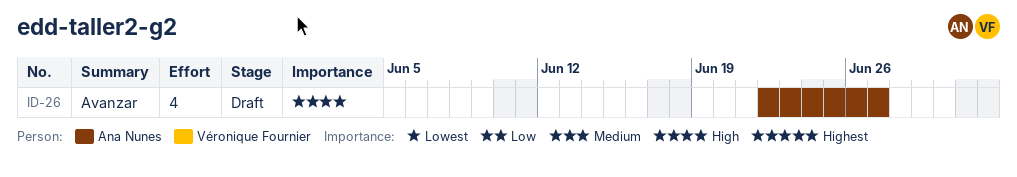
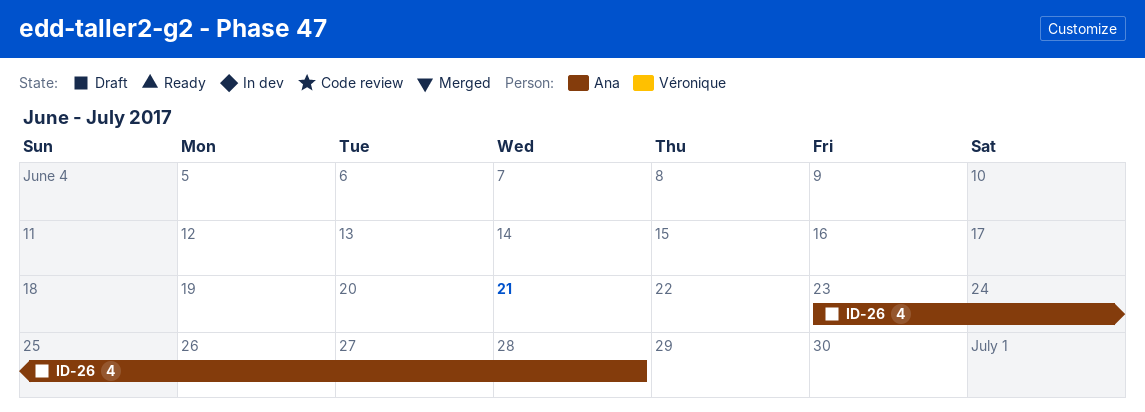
ID-26, start: Jun 22 -> Jun 23
ID-26, due: Jun 27 -> Jun 28

